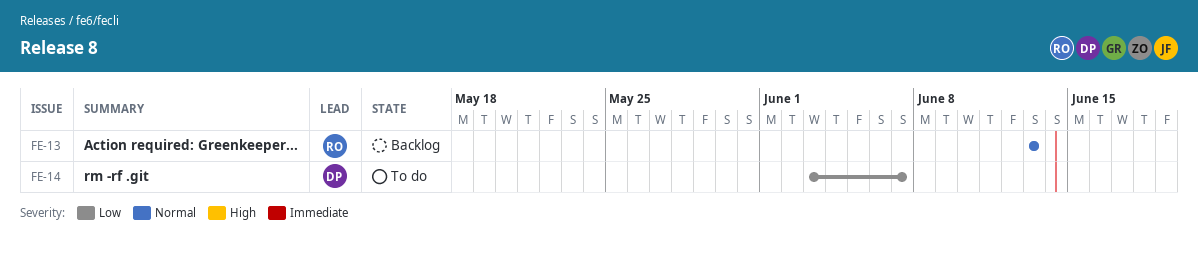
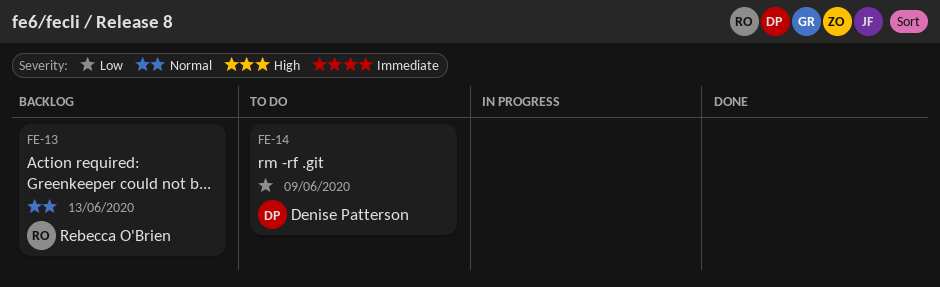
FE-14, due: Jun 7 -> Jun 9

